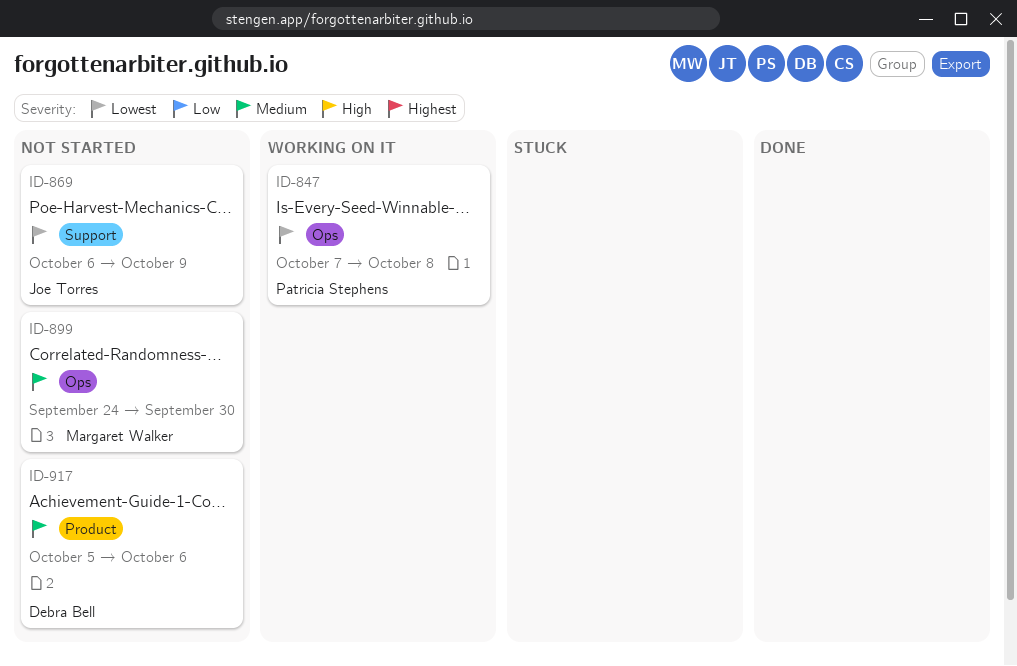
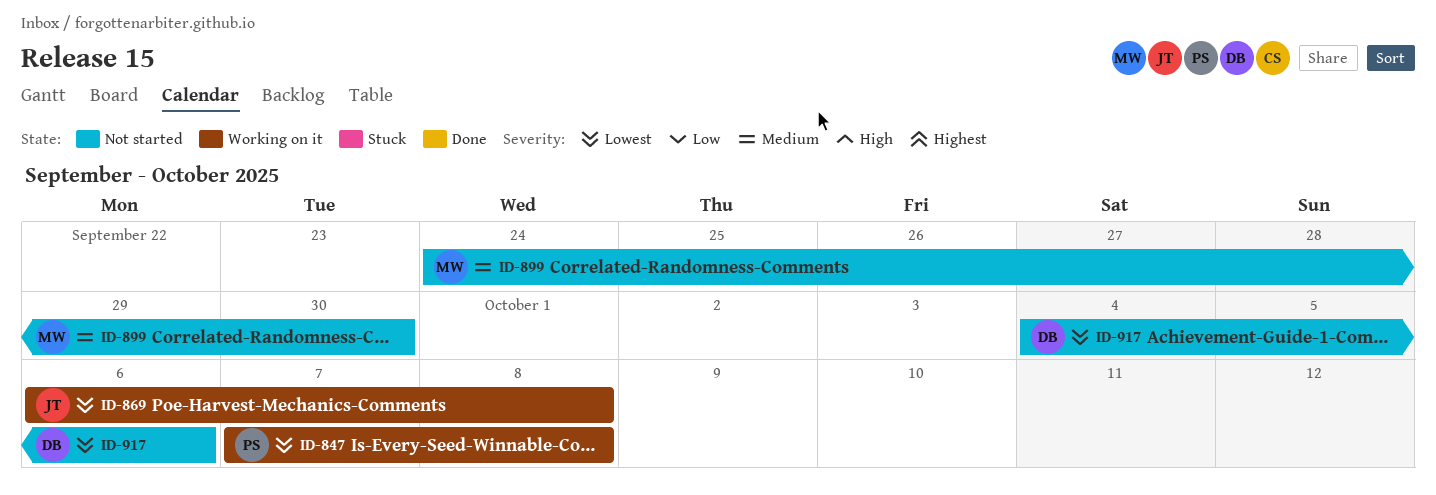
ID-869, status: Not started -> Working on it
ID-869, due: Oct 9 -> Oct 8
ID-917, priority: Medium -> Lowest
ID-917, start: Oct 5 -> Oct 4

